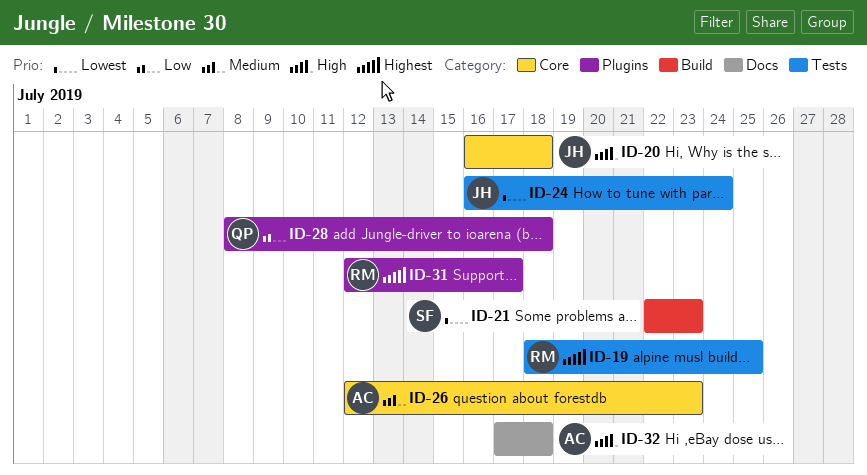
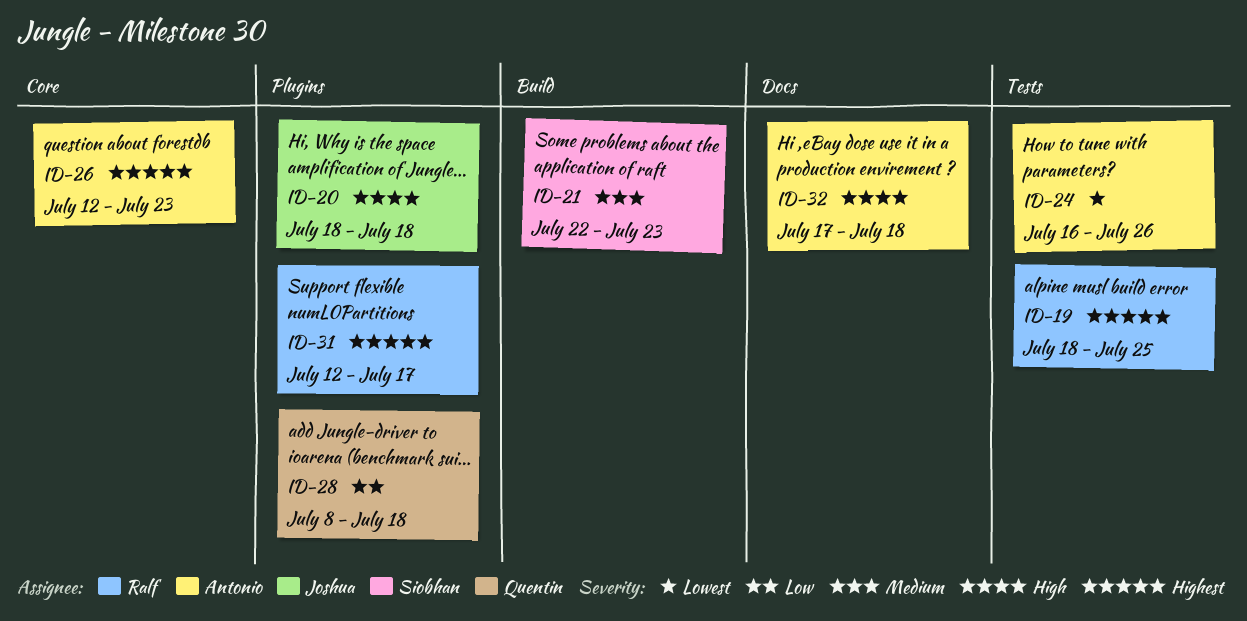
ID-20, label: Core -> Plugins
ID-20, start: Jul 16 -> Jul 18
ID-21, priority: Lowest -> Medium
ID-24, owner: Joshua -> Antonio
ID-24, due: Jul 24 -> Jul 26
ID-26, priority: Medium -> Highest

